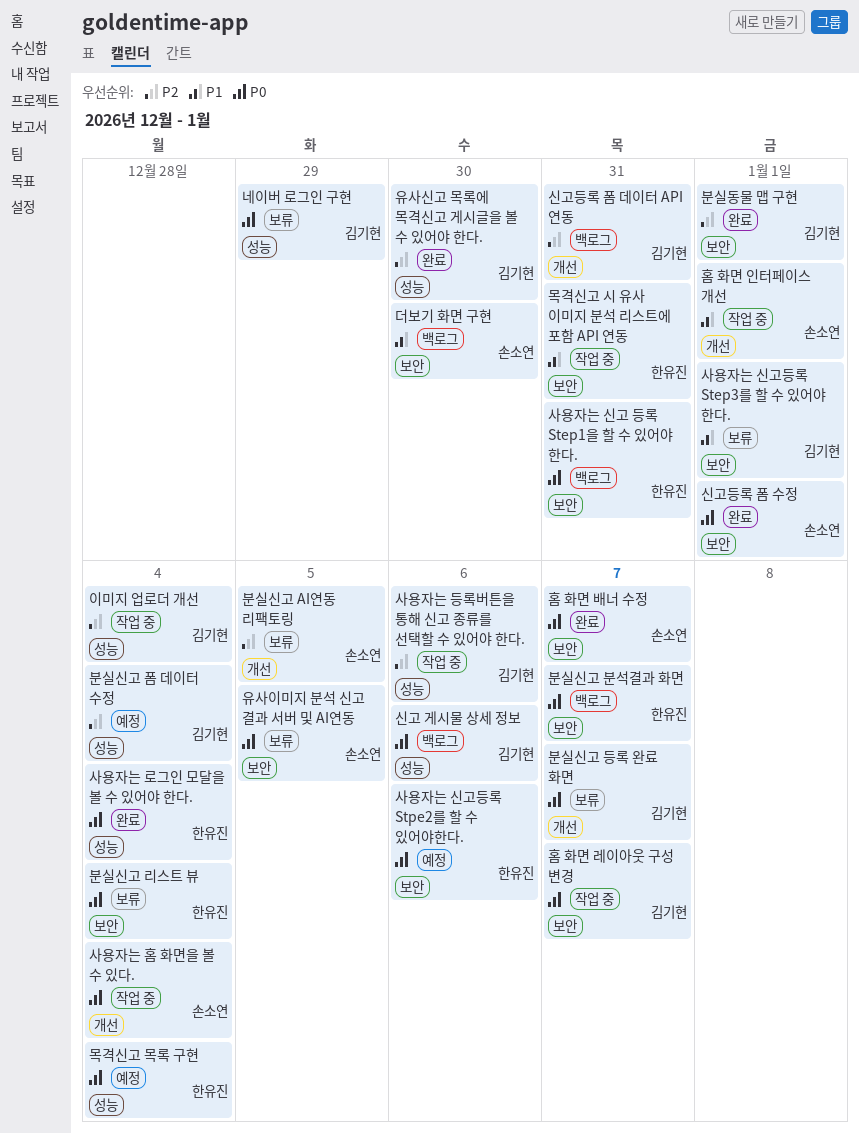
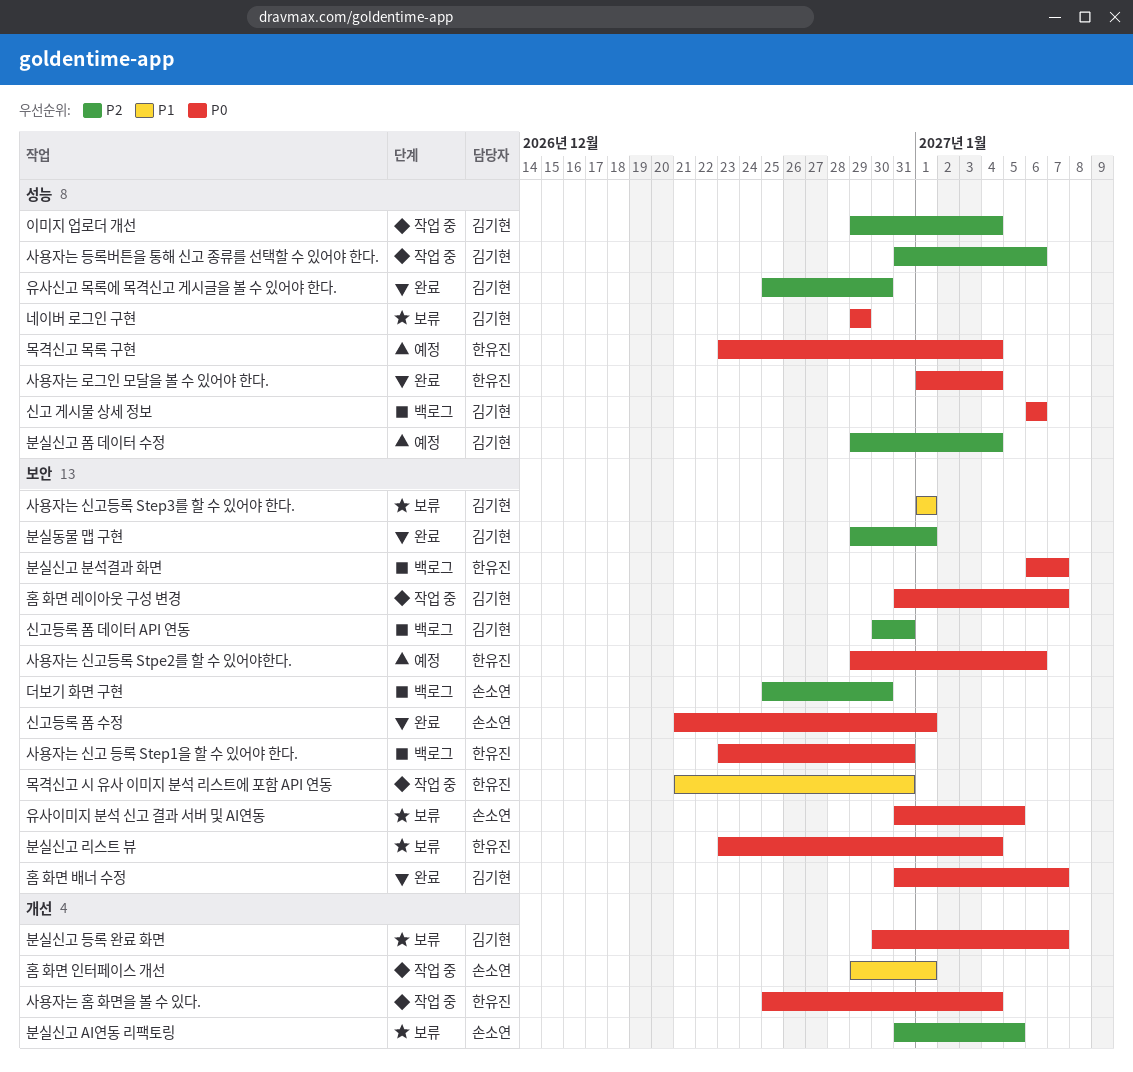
더보기 화면 구현, priority: P1 -> P2
사용자는 홈 화면을 볼 수 있다., owner: 손소연 -> 한유진
신고등록 폼 데이터 API 연동, label: 개선 -> 보안
홈 화면 배너 수정, owner: 손소연 -> 김기현

